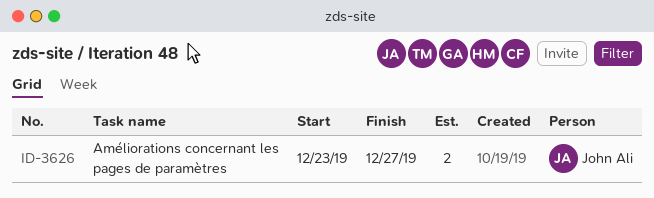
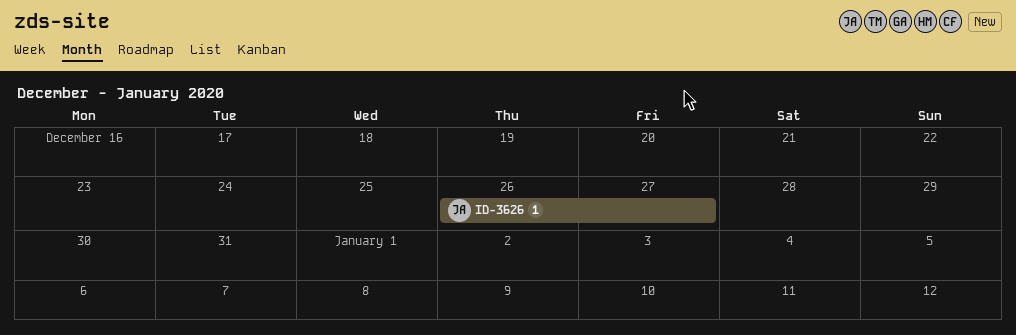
ID-3626, estimate: 2 -> 1
ID-3626, start: Dec 23 -> Dec 26

